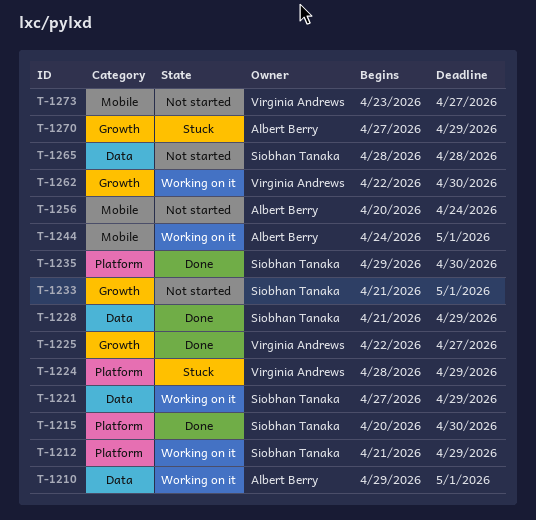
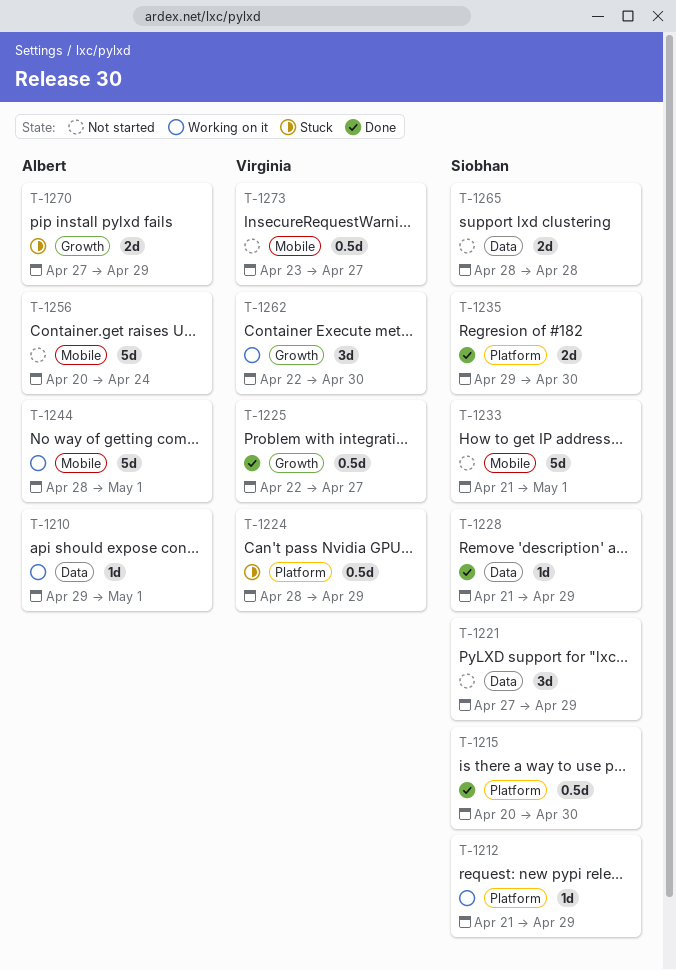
T-1221, status: Working on it -> Not started
T-1233, label: Growth -> Mobile
T-1244, start: Apr 24 -> Apr 28

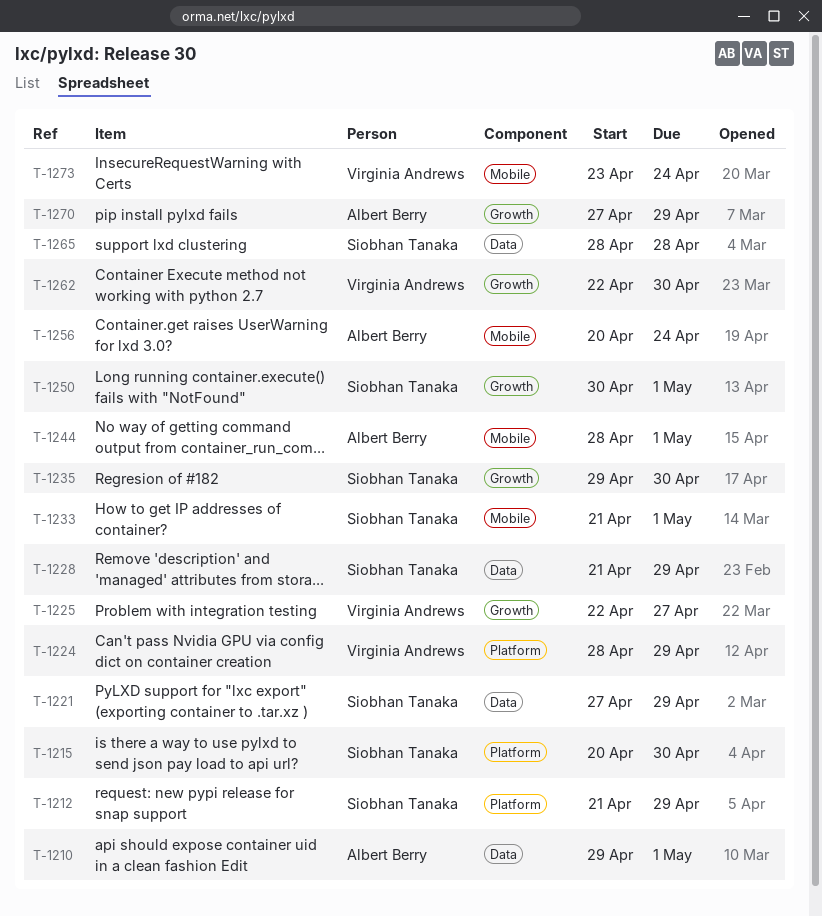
T-1235, label: Platform -> Growth
T-1250: none -> present
T-1273, due: Apr 27 -> Apr 24

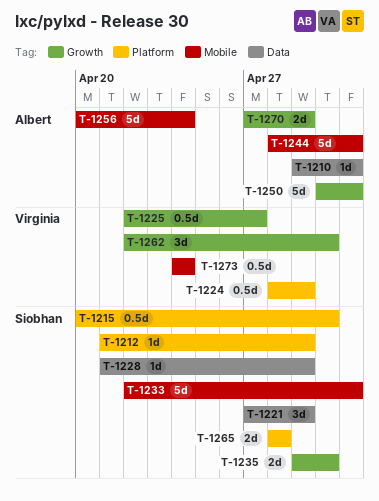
T-1233, start: Apr 21 -> Apr 22
T-1250, owner: Siobhan Tanaka -> Albert Berry
T-1265, label: Data -> Platform
T-1273, start: Apr 23 -> Apr 24

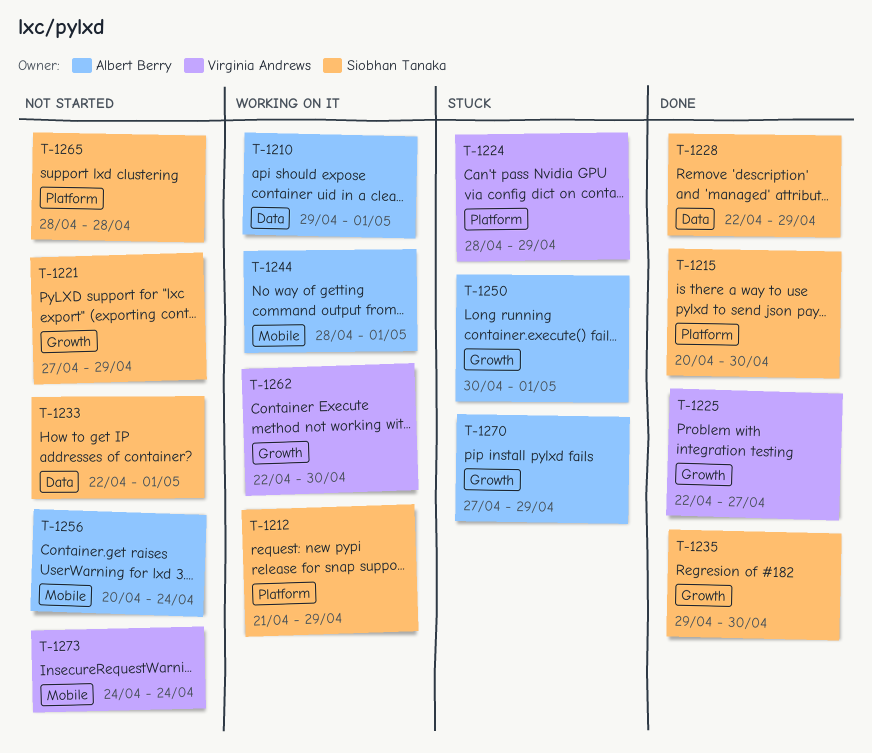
T-1221, label: Data -> Growth
T-1228, start: Apr 21 -> Apr 22
T-1233, label: Mobile -> Data

